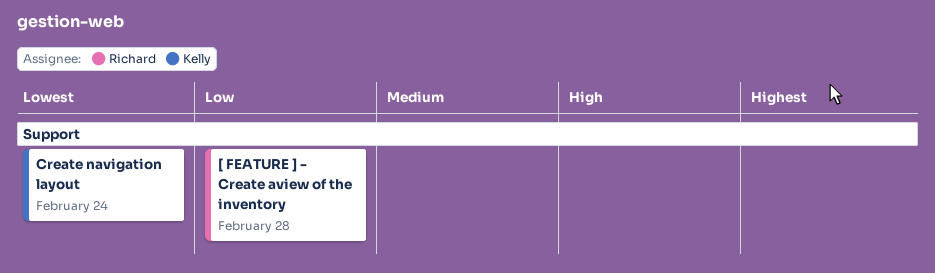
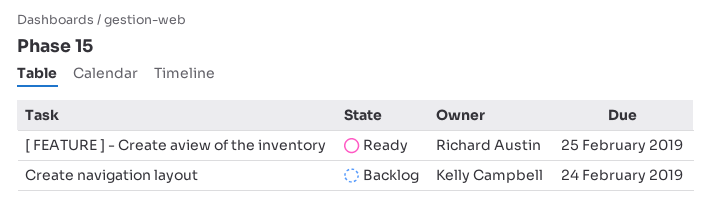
[ FEATURE ] - Create aview of the inventory, due: Feb 28 -> Feb 25

